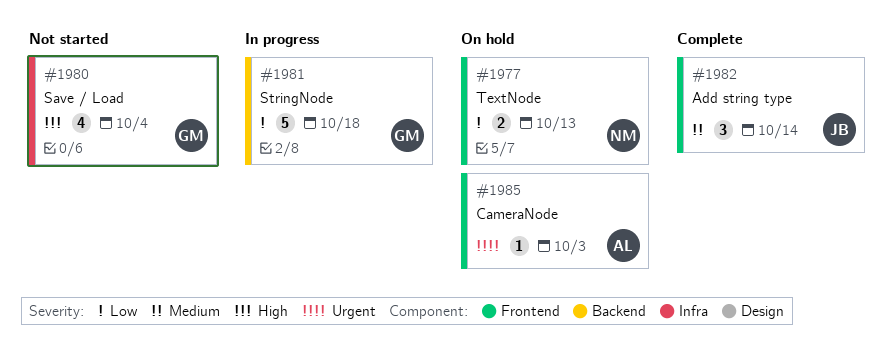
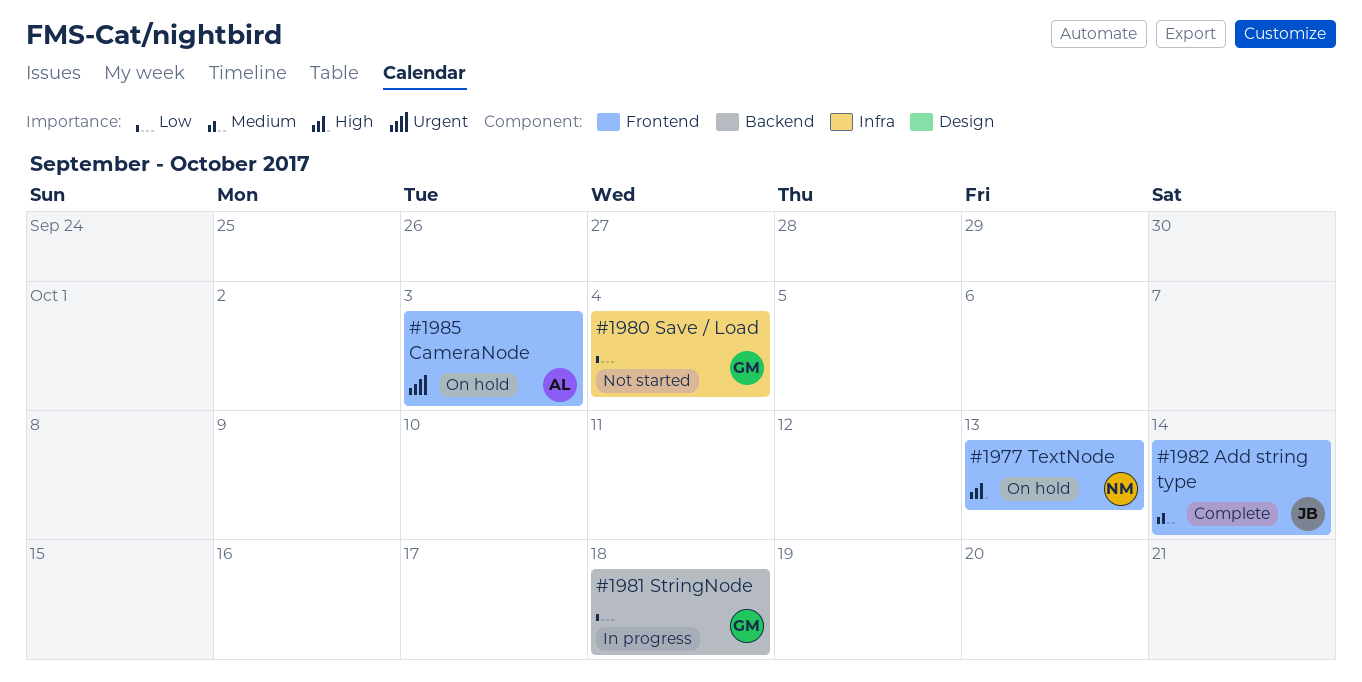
#1977, priority: Low -> High
#1980, priority: High -> Low

